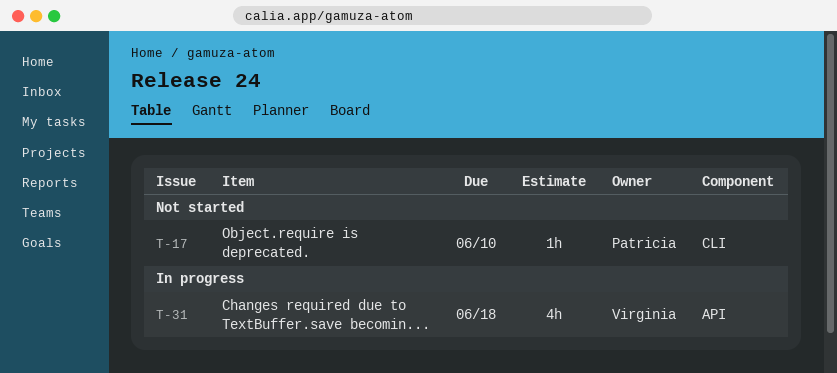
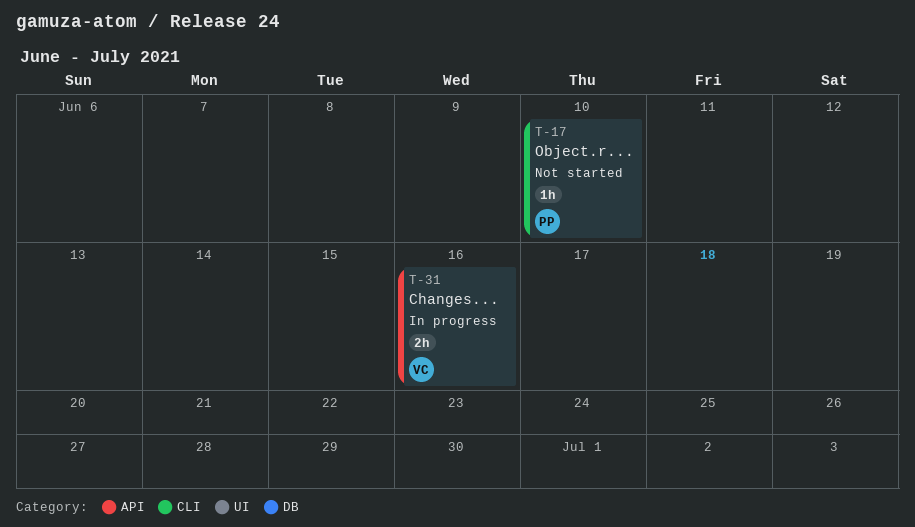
T-31, estimate: 4h -> 2h
T-31, due: Jun 18 -> Jun 16

